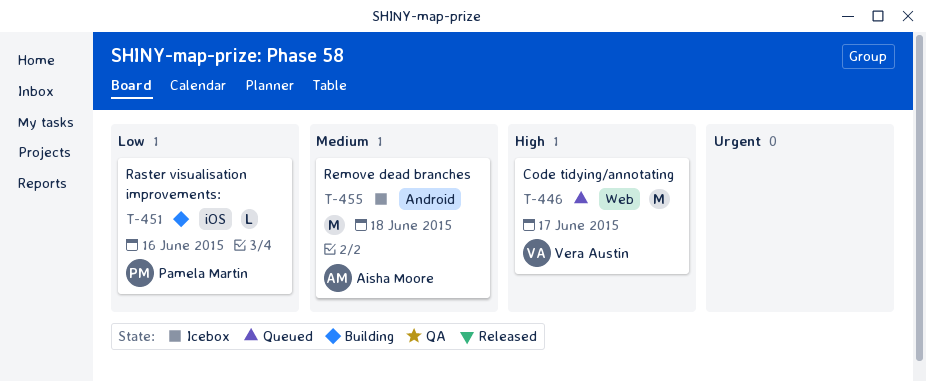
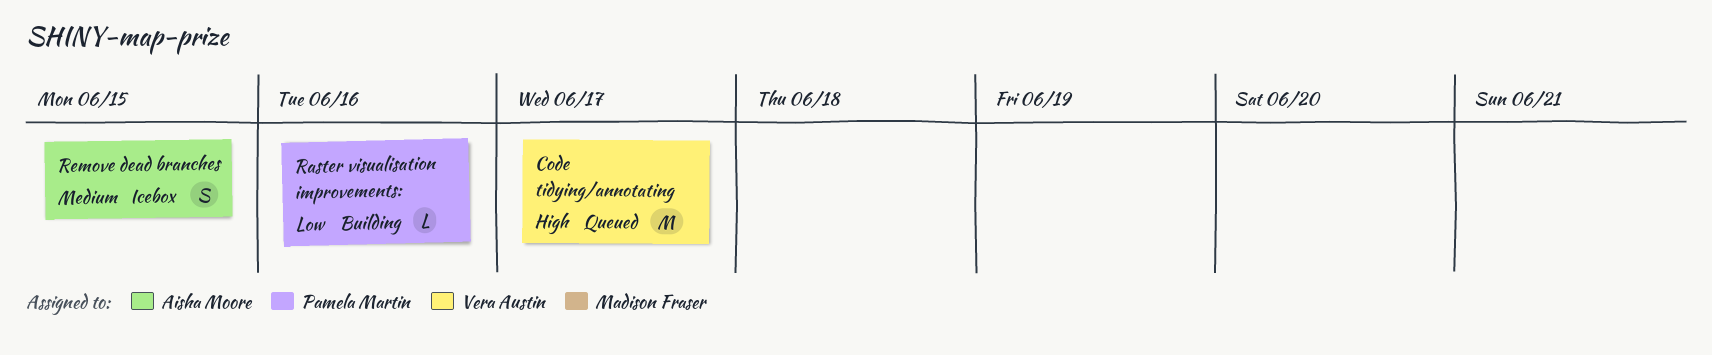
Remove dead branches, estimate: M -> S
Remove dead branches, due: Jun 18 -> Jun 15

